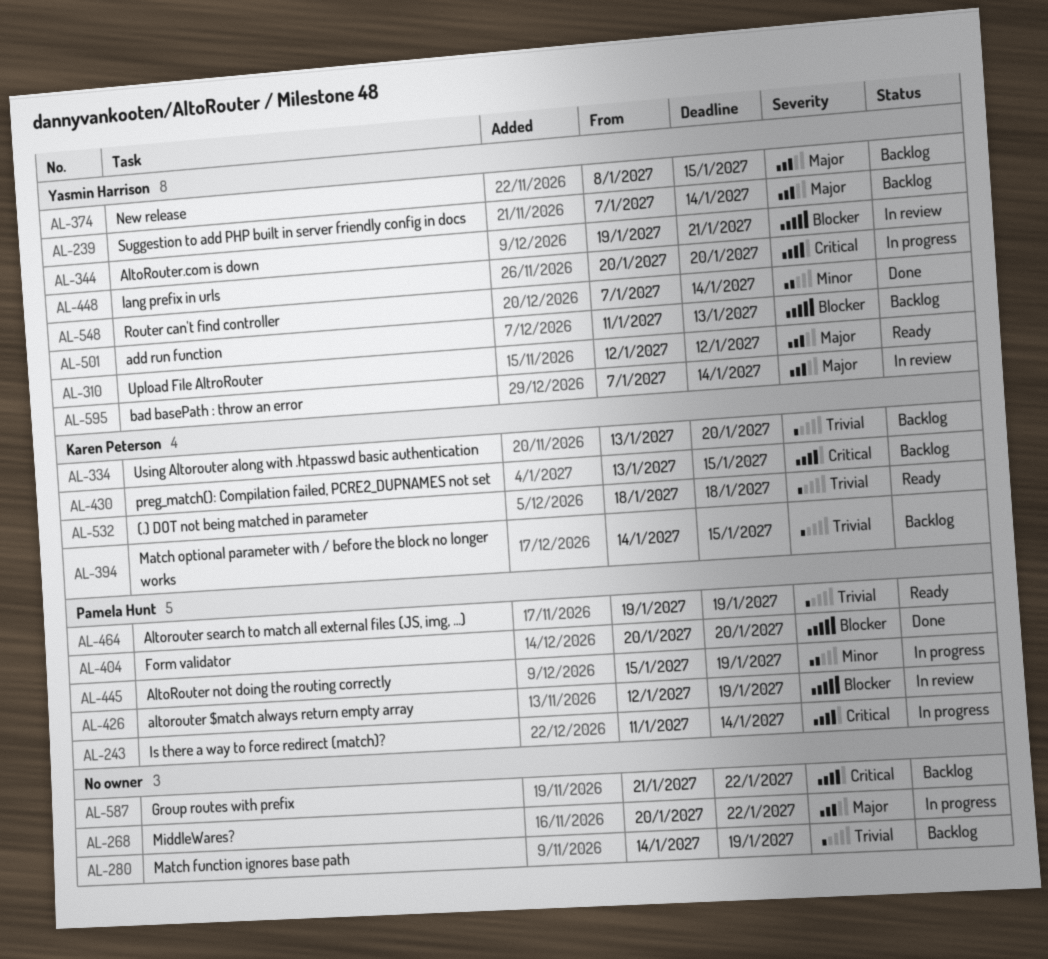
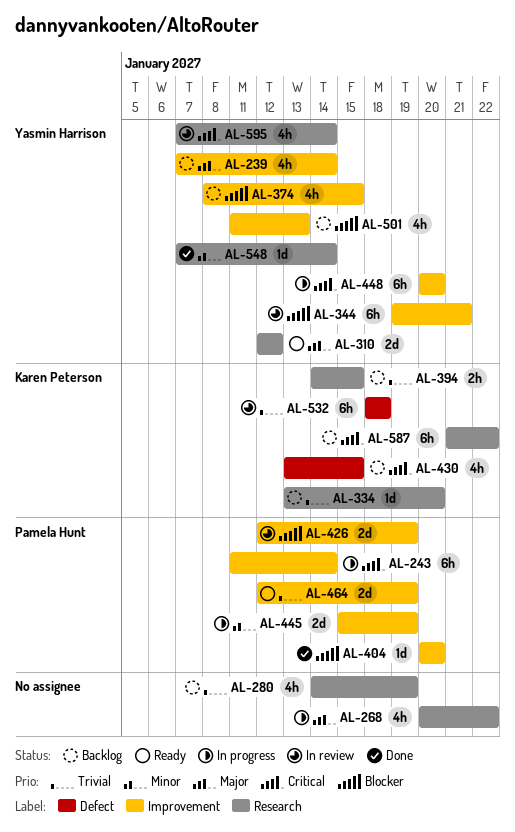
AL-374, priority: Major -> Blocker
AL-464, start: Jan 19 -> Jan 12
AL-532, status: Ready -> In review
AL-587, owner: none -> Karen Peterson
AL-595, priority: Major -> Critical

